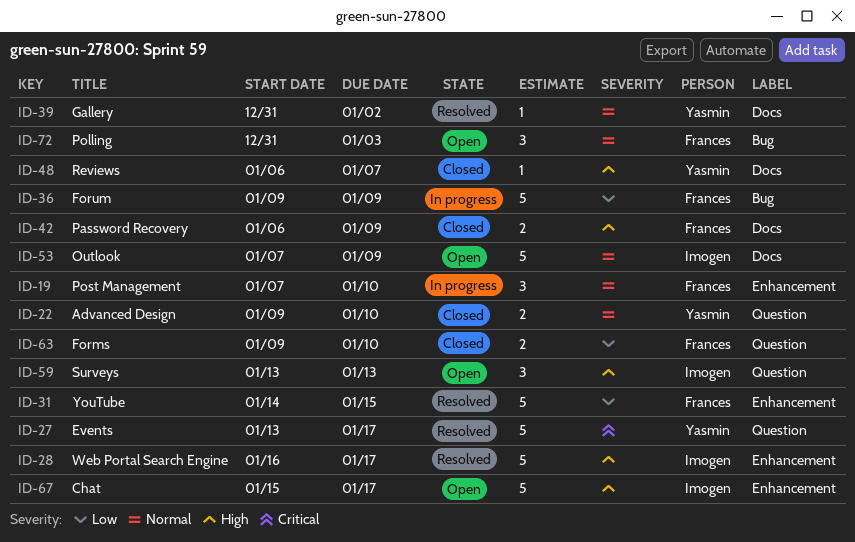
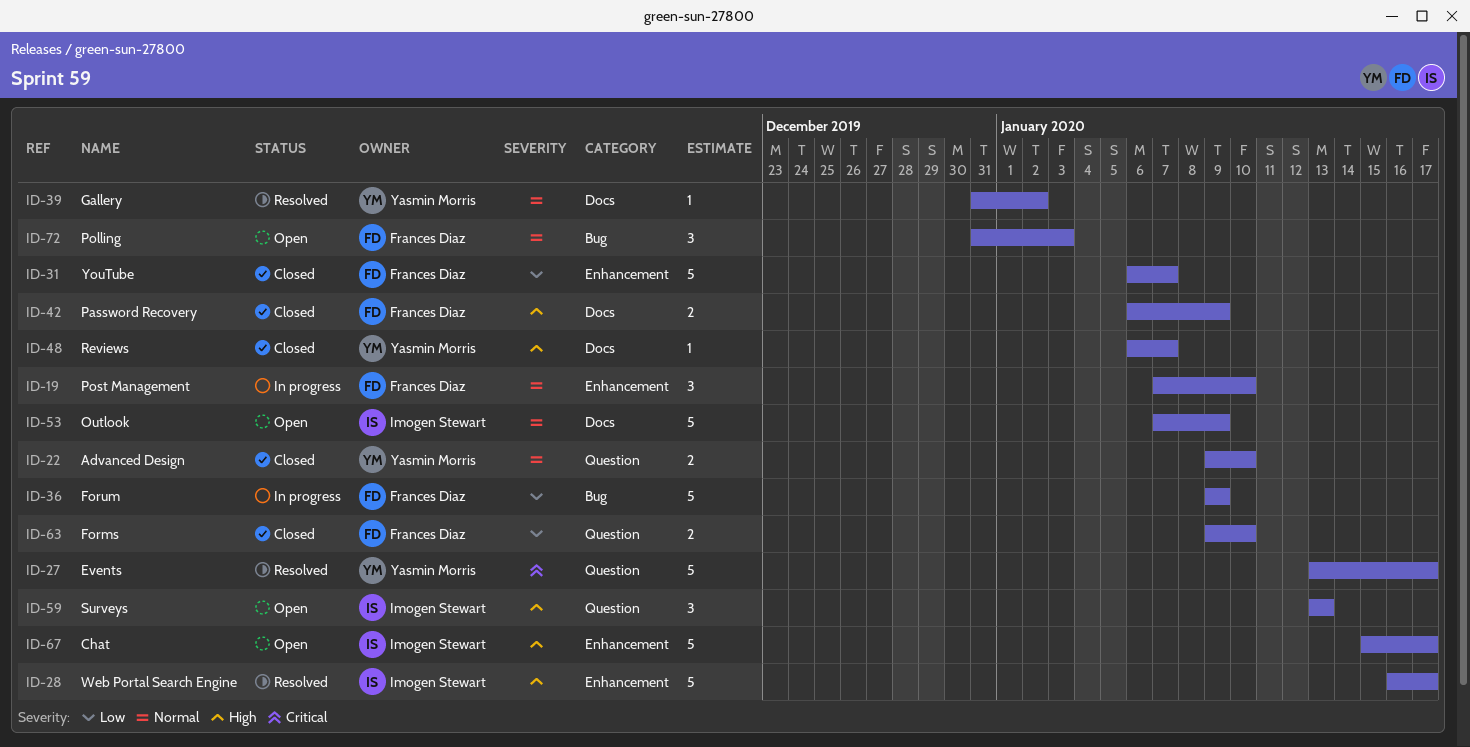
ID-31, status: Resolved -> Closed
ID-31, start: Jan 14 -> Jan 6
ID-31, due: Jan 15 -> Jan 7

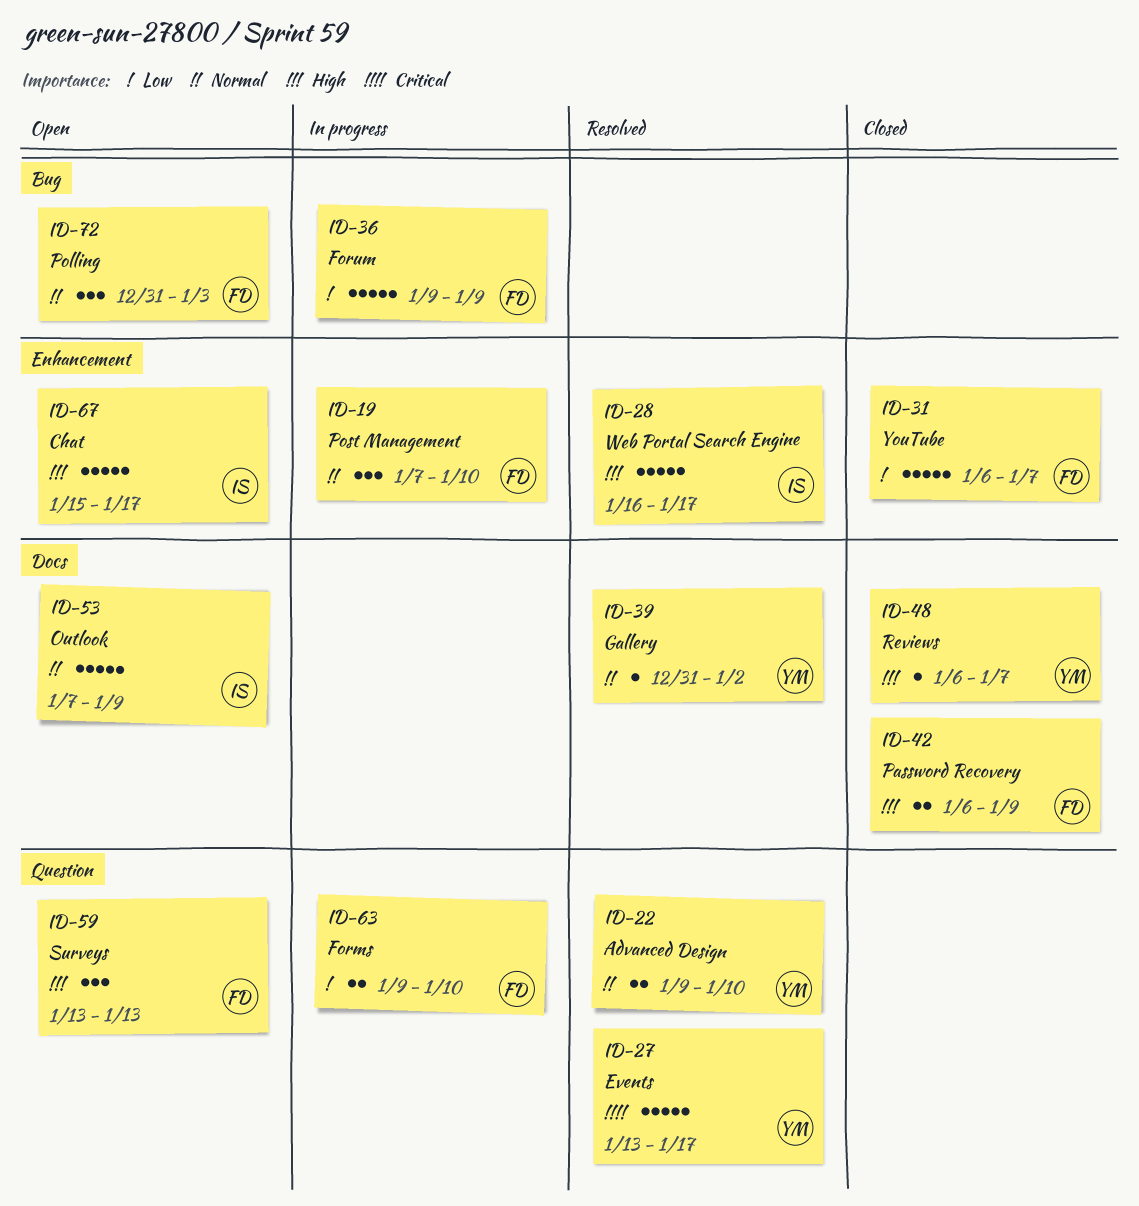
ID-22, status: Closed -> Resolved
ID-59, owner: Imogen Stewart -> Frances Diaz
ID-63, status: Closed -> In progress

